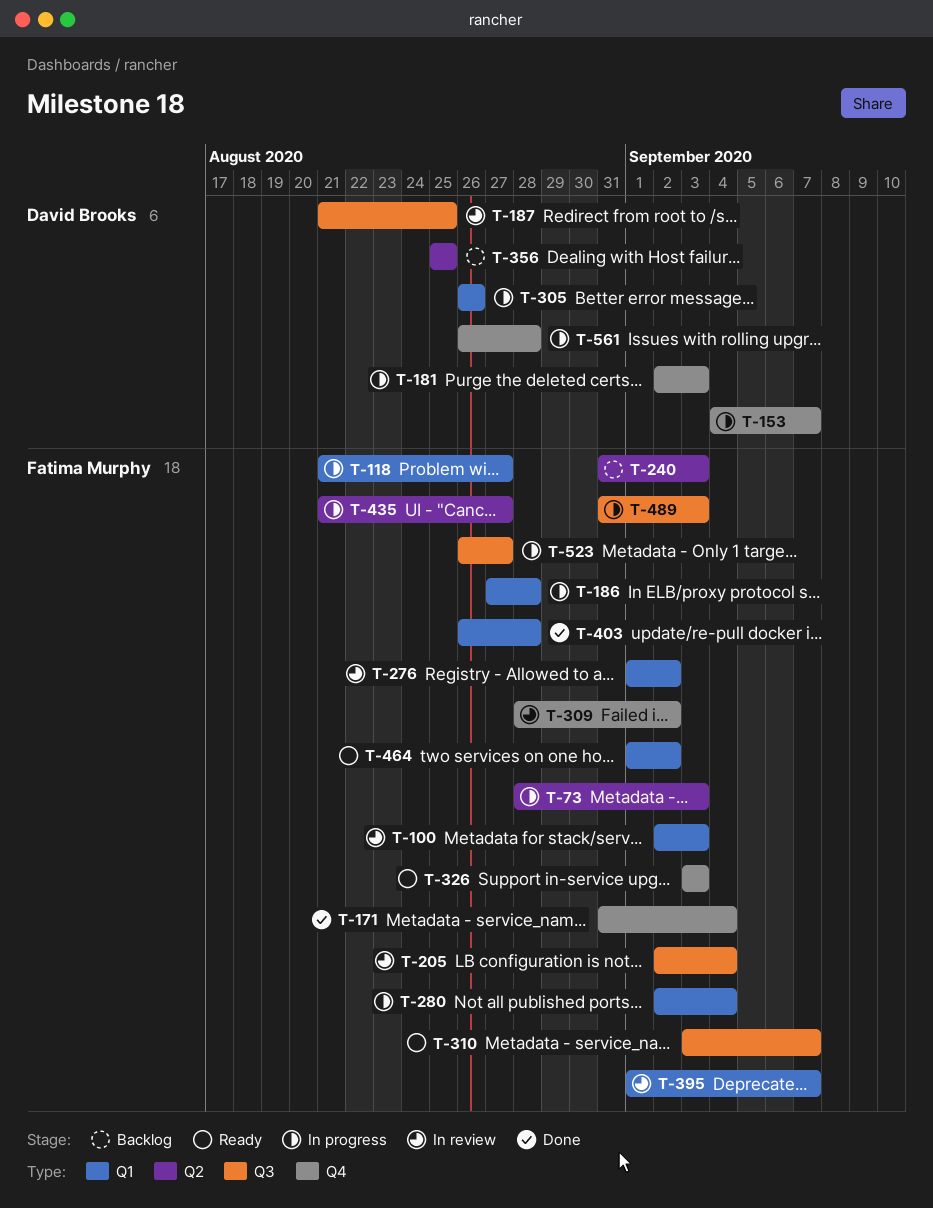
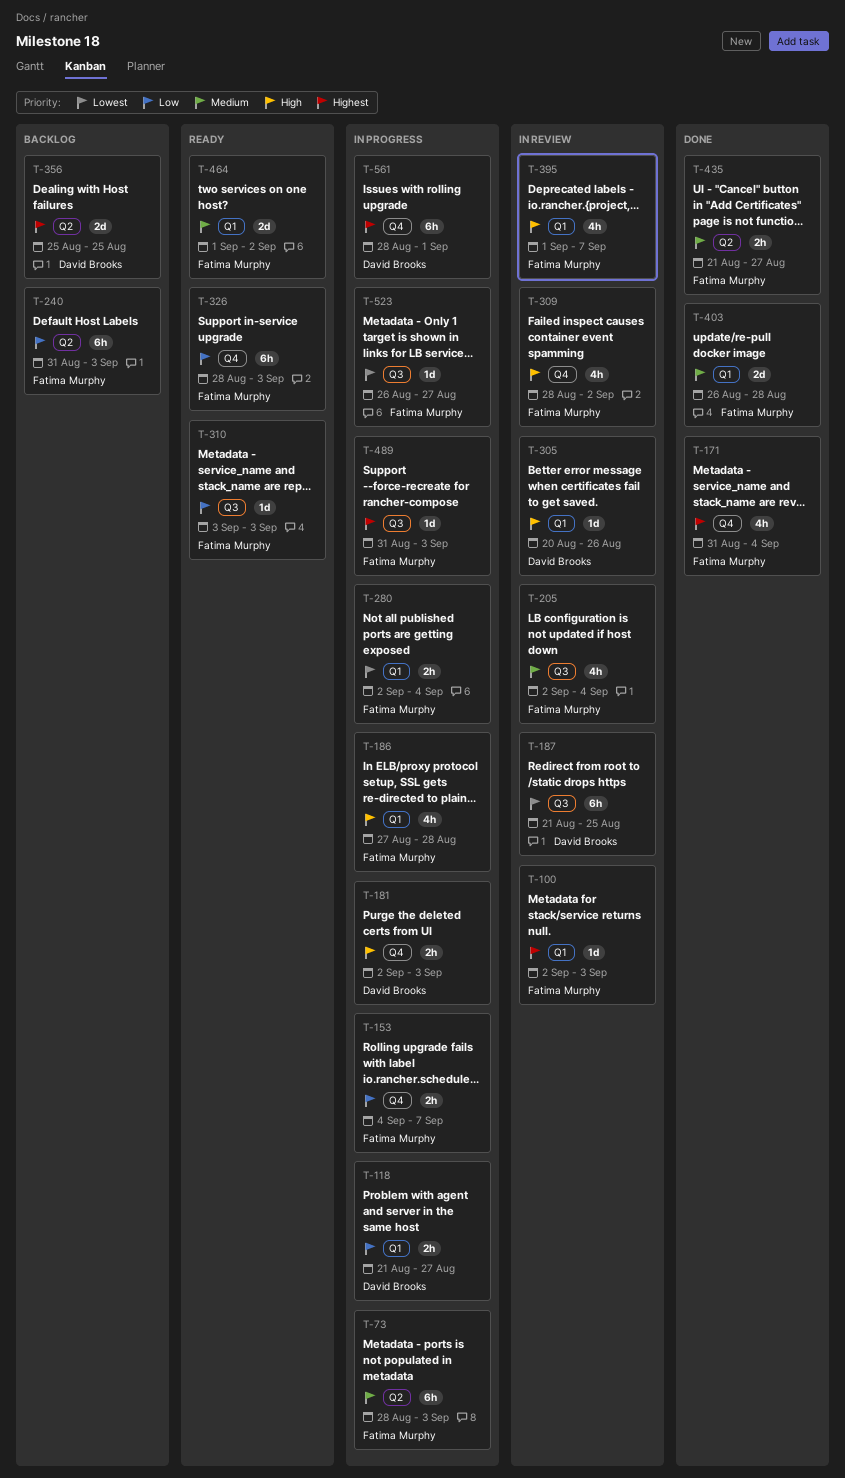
T-118, owner: Fatima Murphy -> David Brooks
T-153, owner: David Brooks -> Fatima Murphy
T-276: present -> none
T-305, status: In progress -> In review
T-305, start: Aug 26 -> Aug 20
T-310, due: Sep 7 -> Sep 3
T-326, start: Sep 3 -> Aug 28
T-435, status: In progress -> Done
T-561, start: Aug 26 -> Aug 28
T-561, due: Aug 28 -> Sep 1

